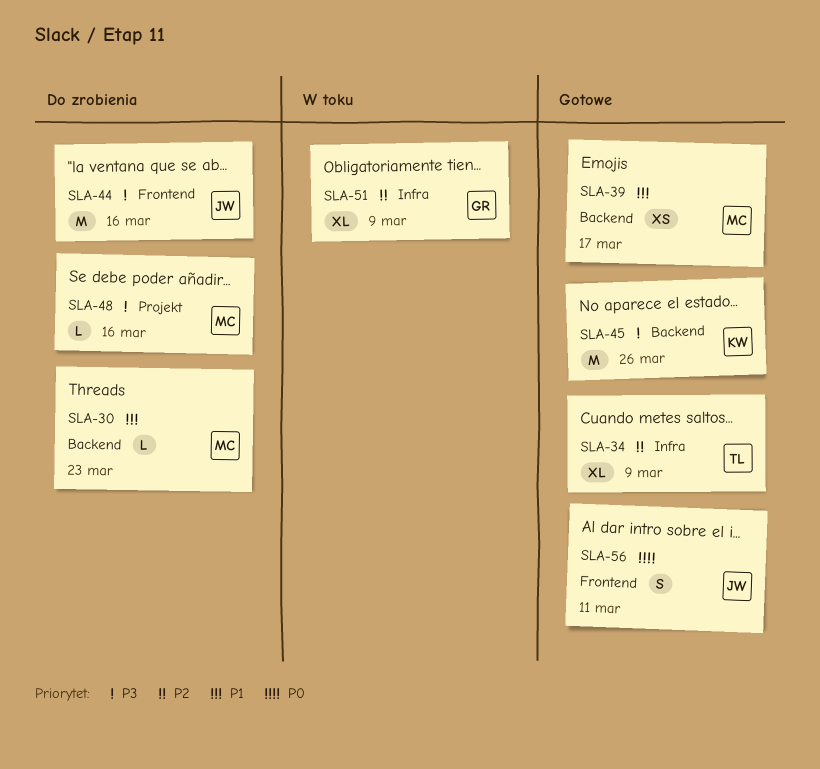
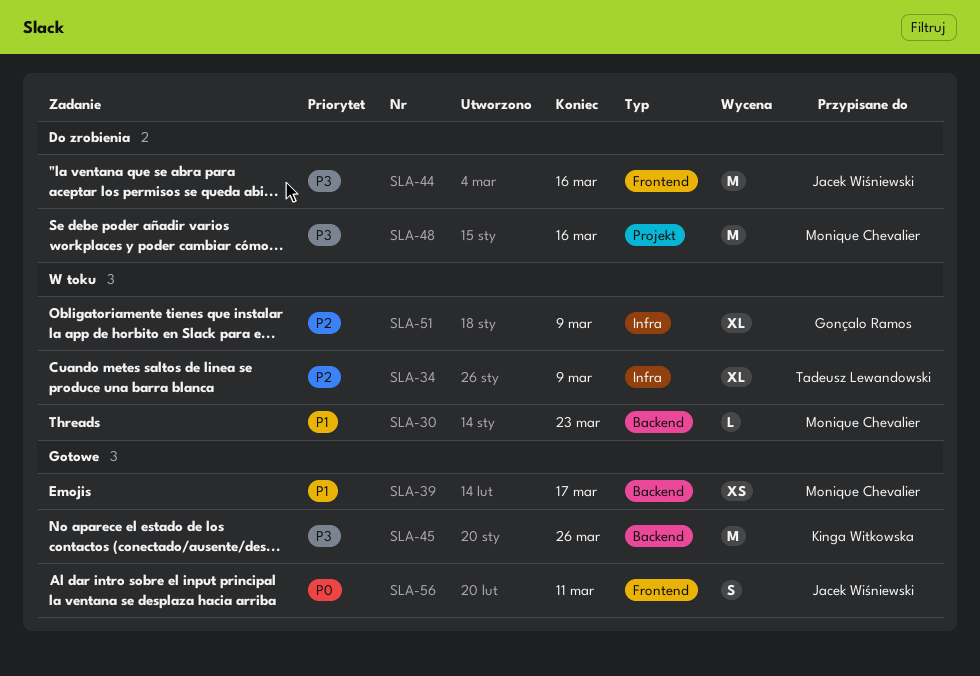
SLA-30, status: Do zrobienia -> W toku
SLA-34, status: Gotowe -> W toku
SLA-48, estimate: L -> M

